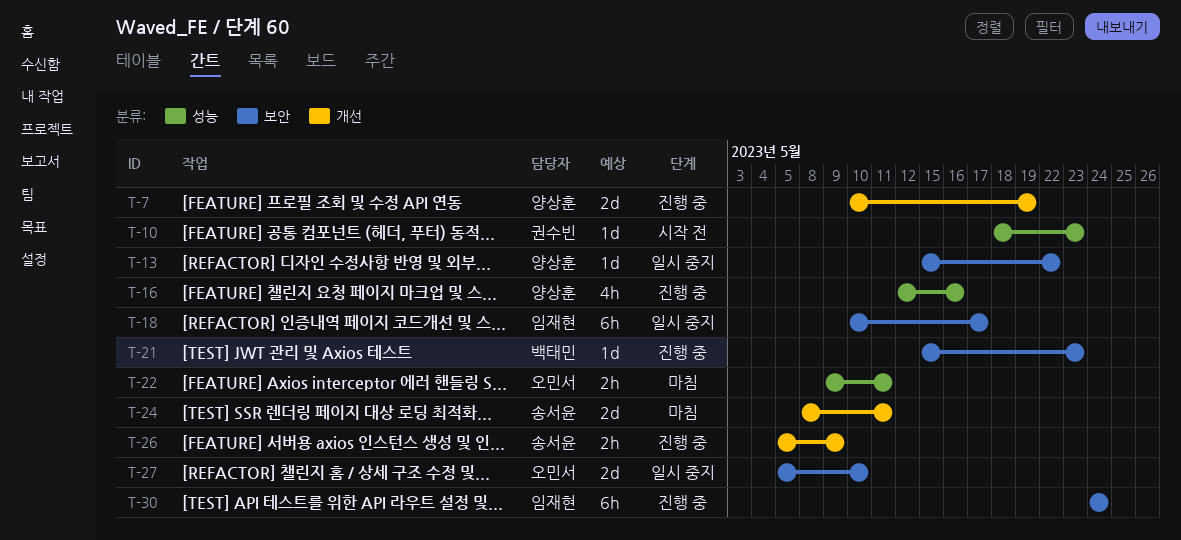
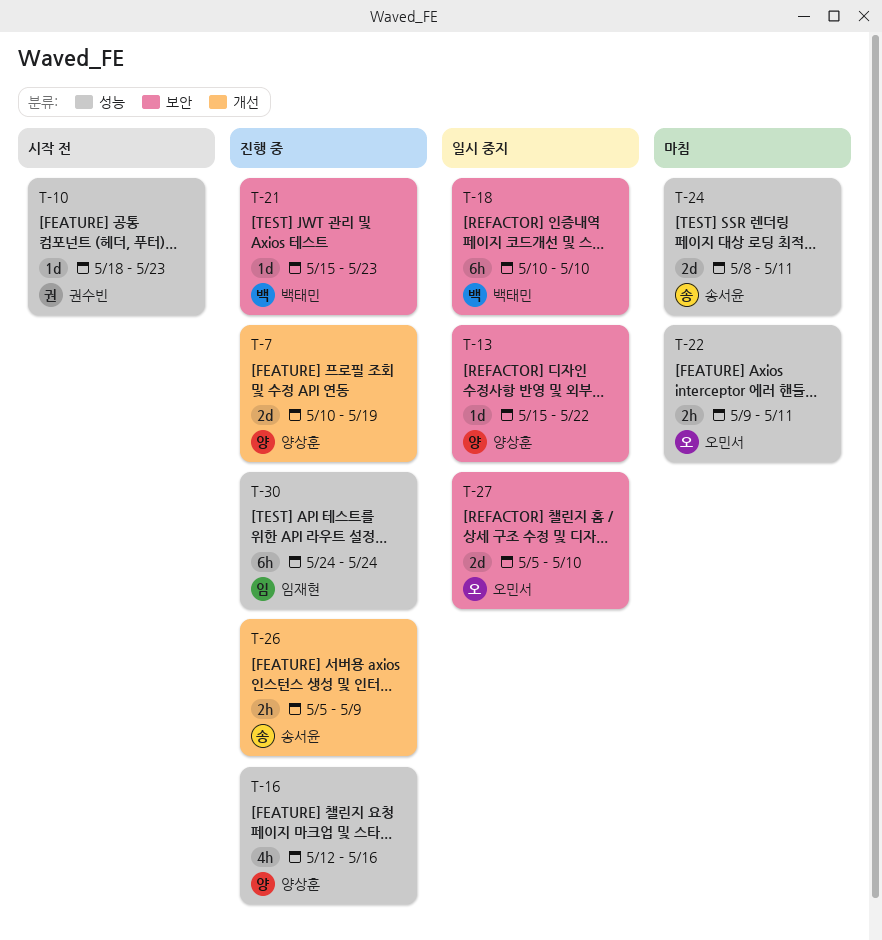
T-18, owner: 임재현 -> 백태민
T-18, due: May 17 -> May 10
T-24, label: 개선 -> 성능
T-30, label: 보안 -> 성능

